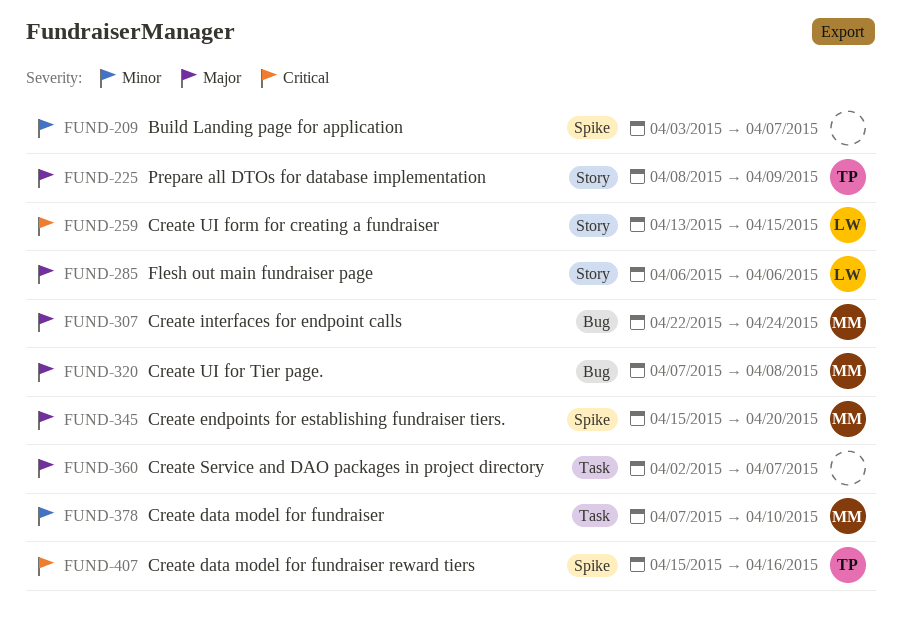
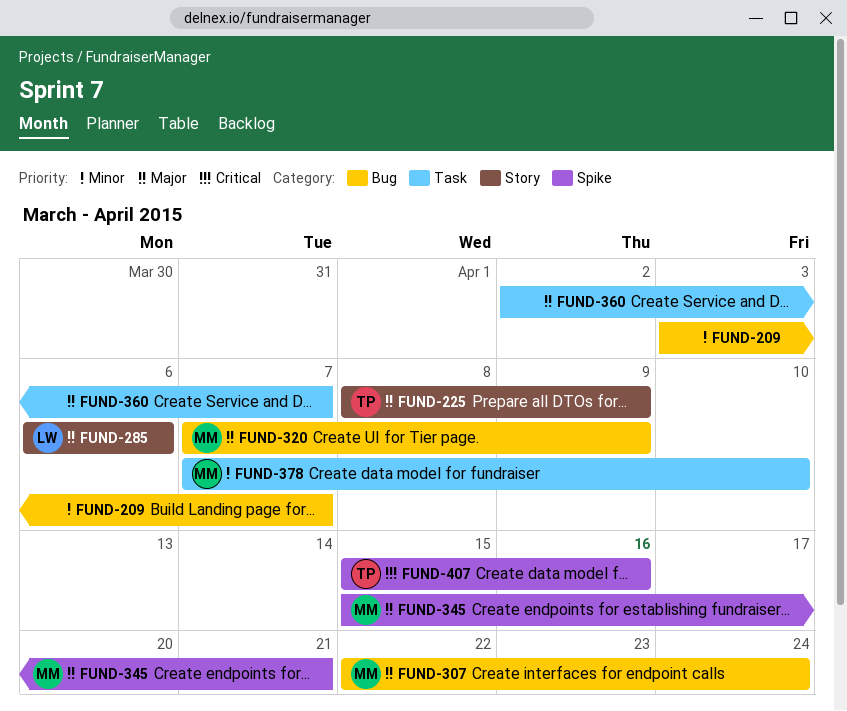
FUND-209, label: Spike -> Bug
FUND-259: present -> none
FUND-320, due: Apr 8 -> Apr 9
FUND-345, due: Apr 20 -> Apr 21

